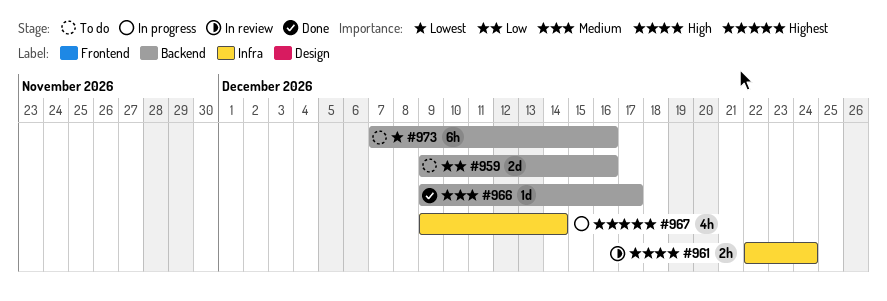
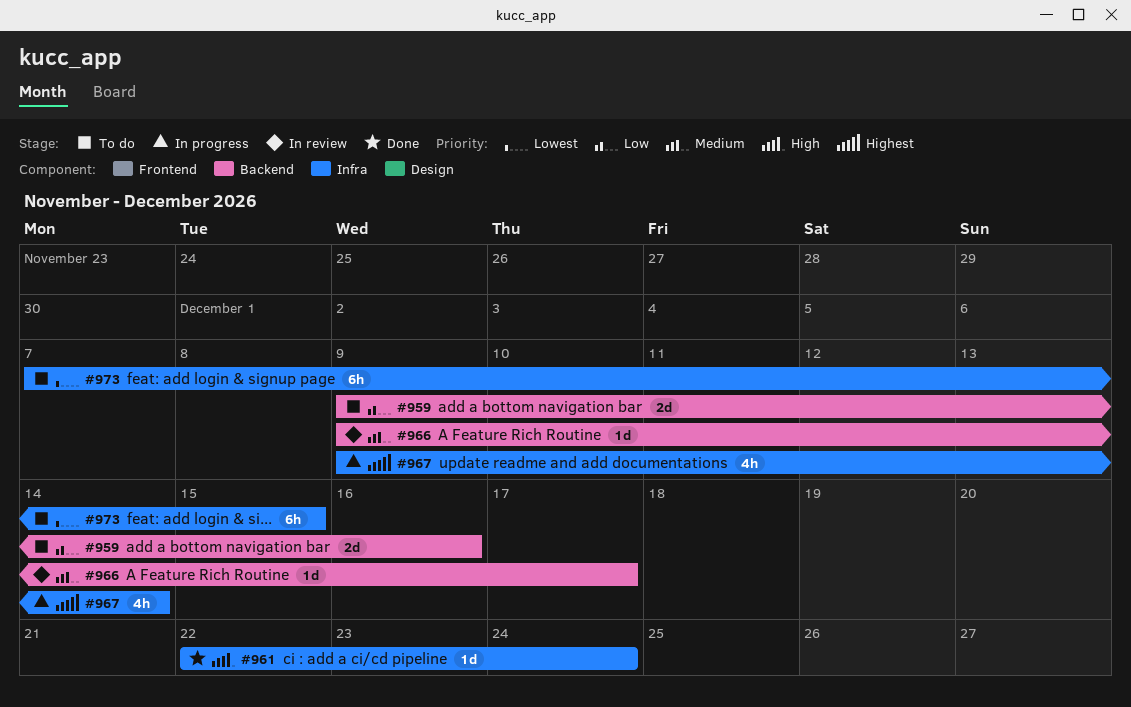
#961, status: In review -> Done
#961, estimate: 2h -> 1d
#966, status: Done -> In review
#973, label: Backend -> Infra
#973, due: Dec 16 -> Dec 15

